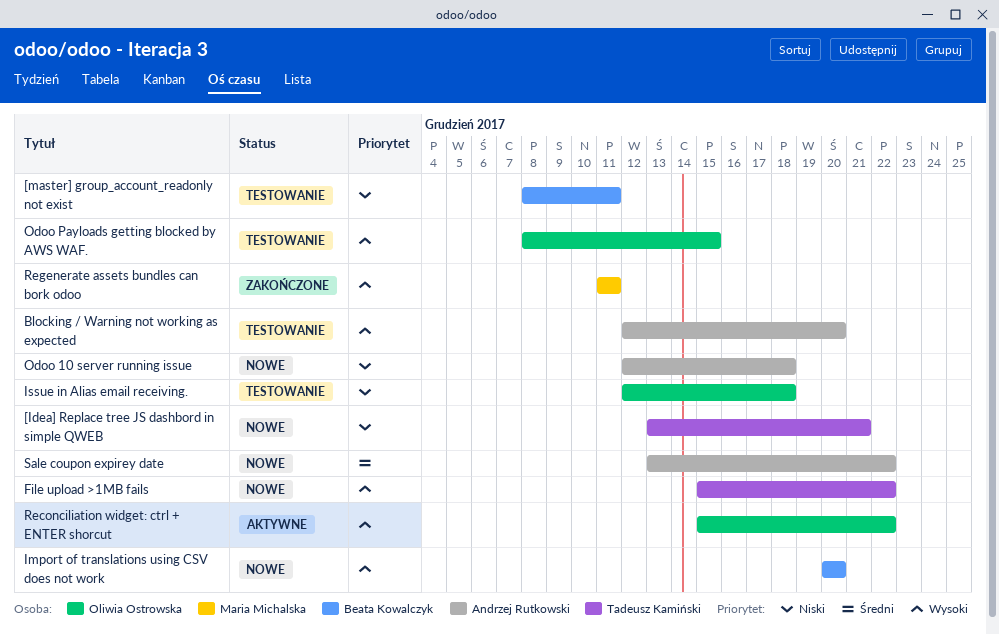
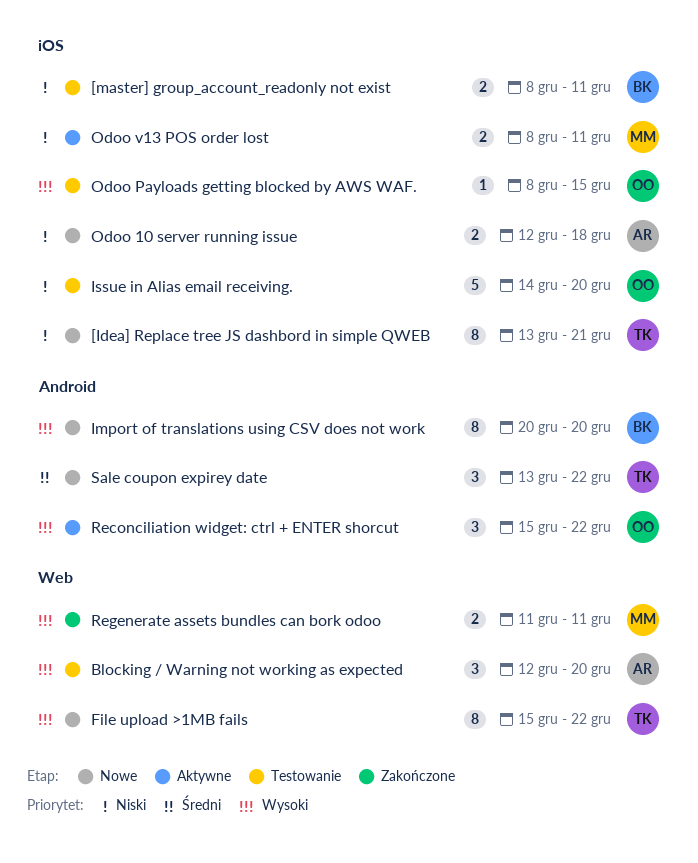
Issue in Alias email receiving., start: Dec 12 -> Dec 14
Issue in Alias email receiving., due: Dec 18 -> Dec 20
Odoo v13 POS order lost: none -> present
Sale coupon expirey date, owner: Andrzej Rutkowski -> Tadeusz Kamiński

